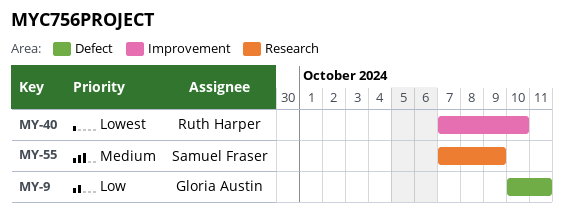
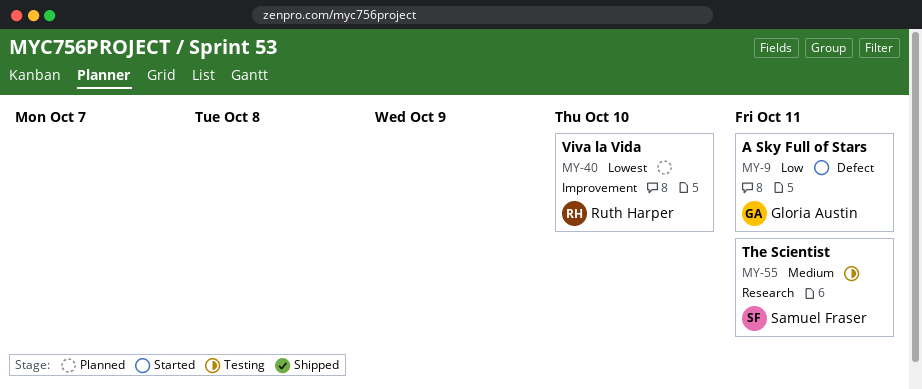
MY-55, due: Oct 9 -> Oct 11

